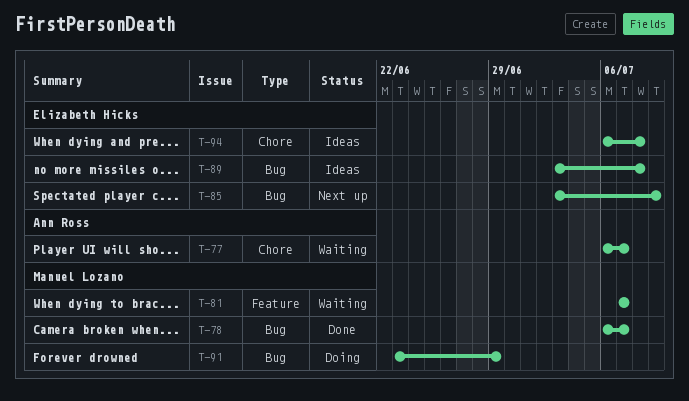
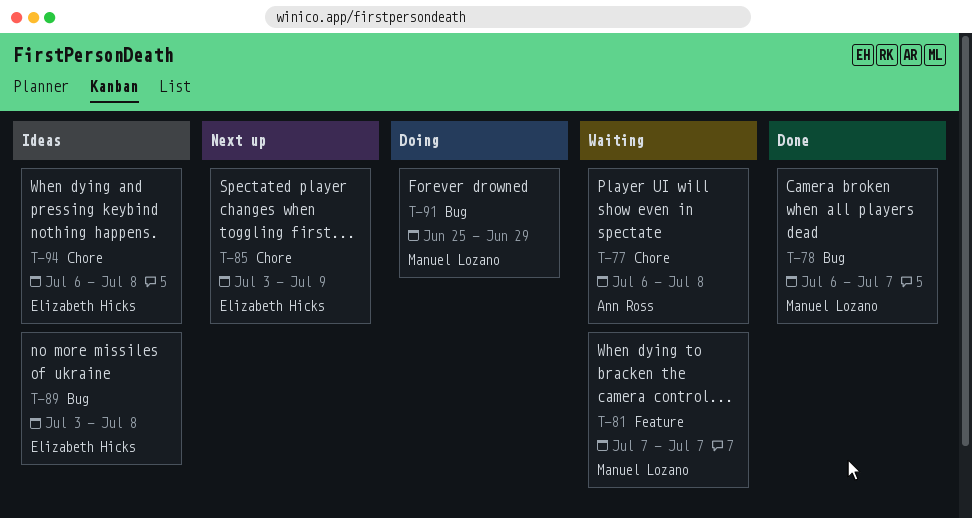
T-77, due: Jul 7 -> Jul 8
T-85, label: Bug -> Chore
T-91, start: Jun 23 -> Jun 25

